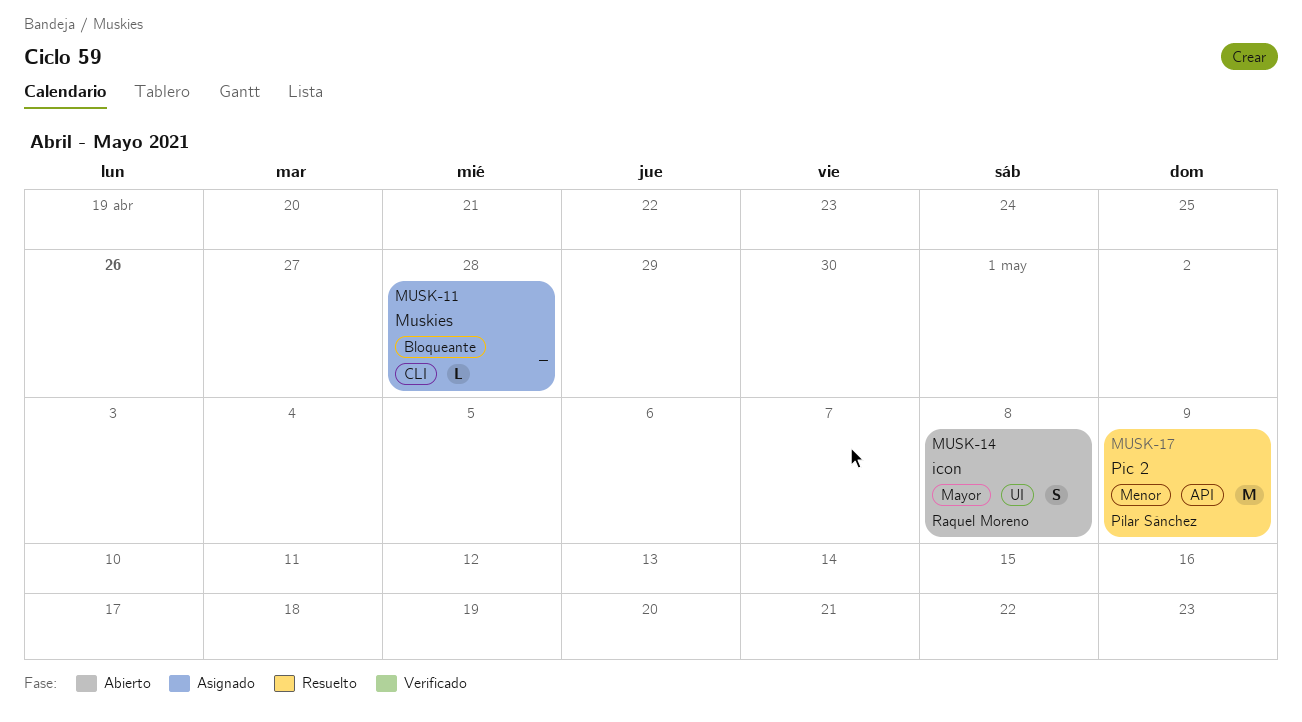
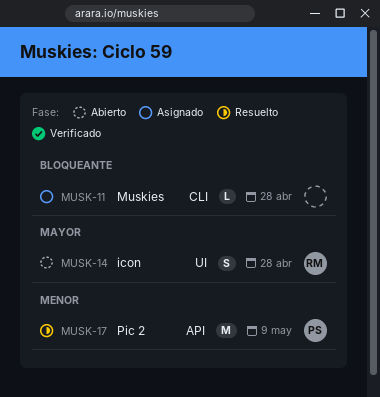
MUSK-14, due: May 8 -> Apr 28

